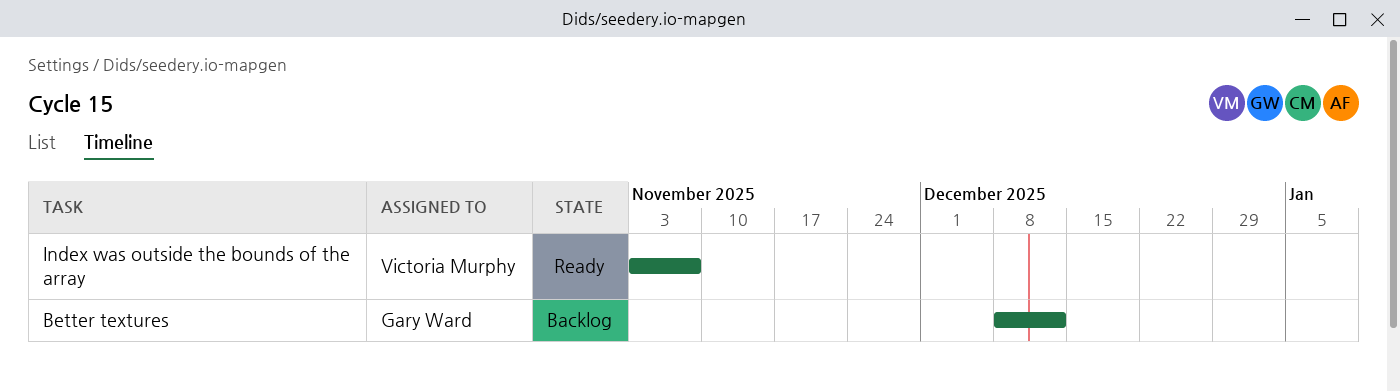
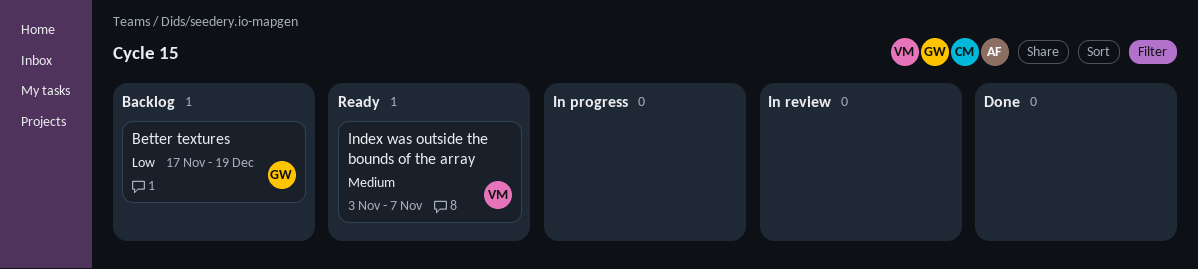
Better textures, start: Dec 8 -> Nov 17
Better textures, due: Dec 12 -> Dec 19

